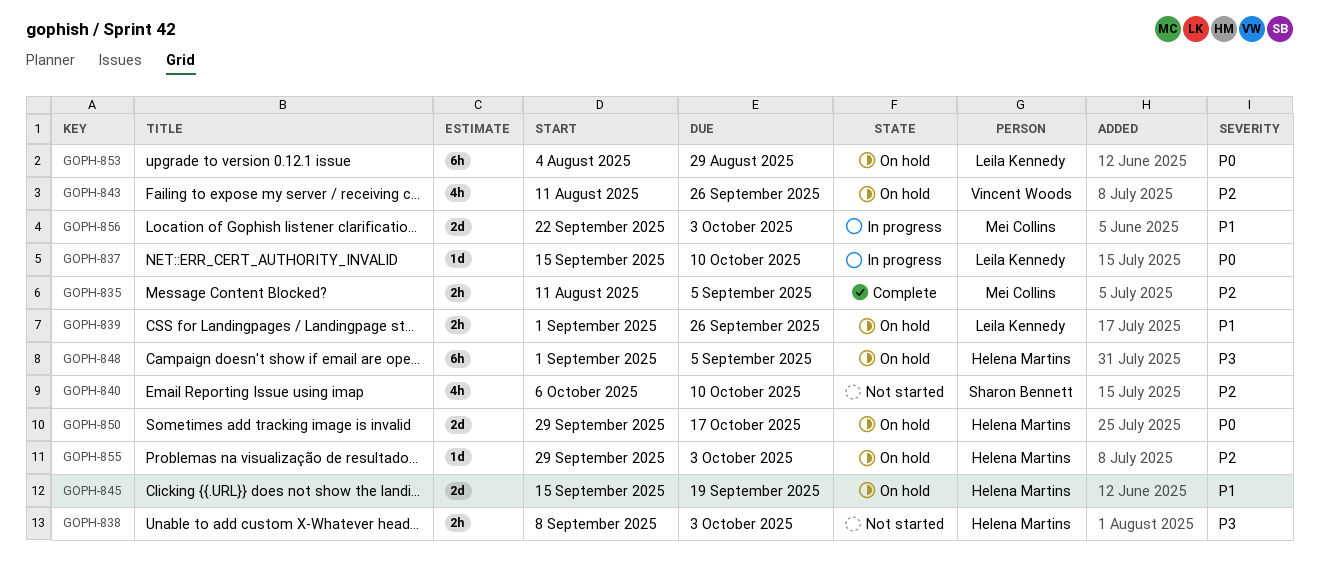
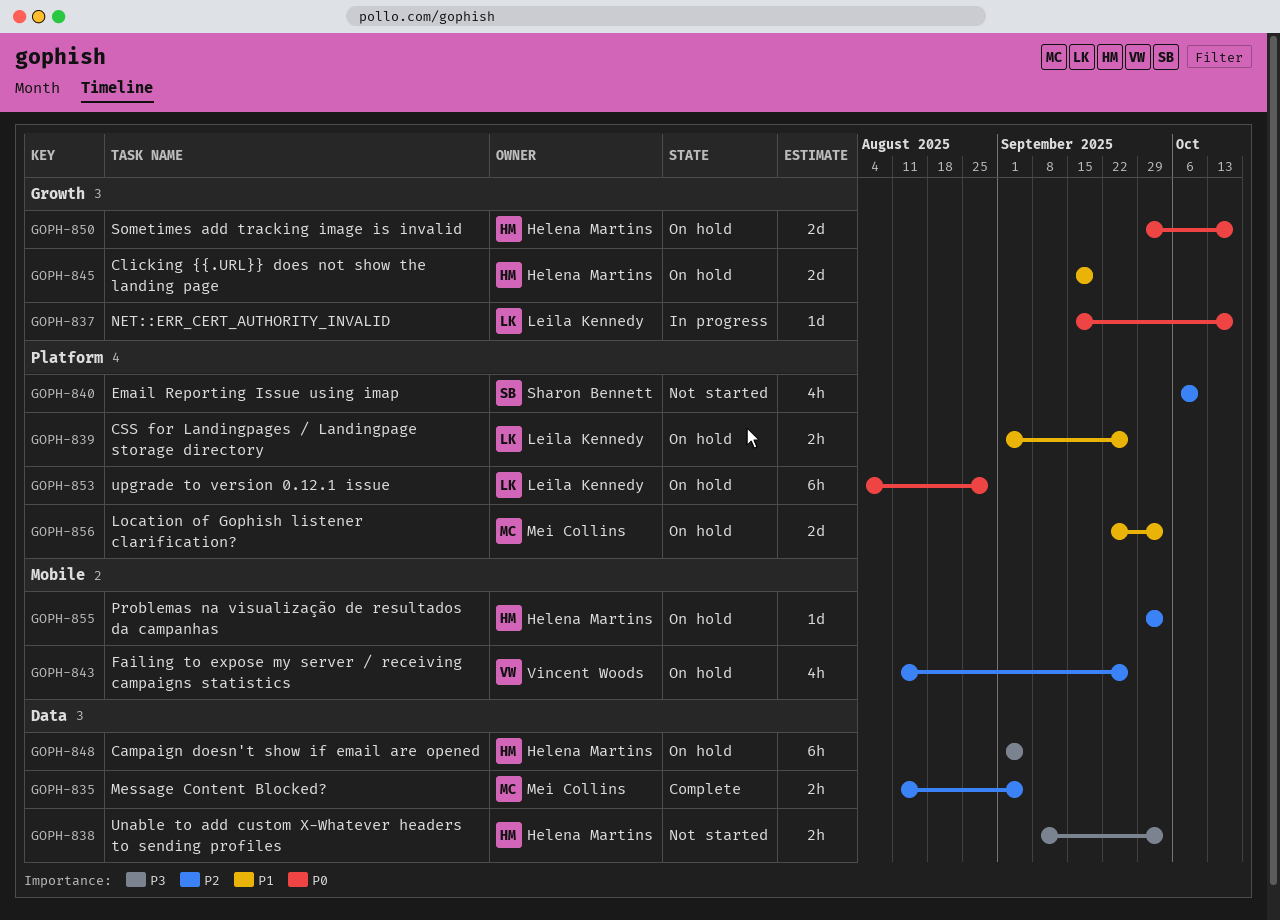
GOPH-837, due: Oct 10 -> Oct 17
GOPH-856, status: In progress -> On hold

